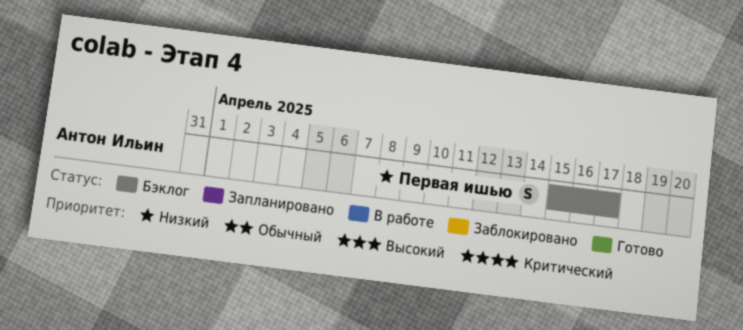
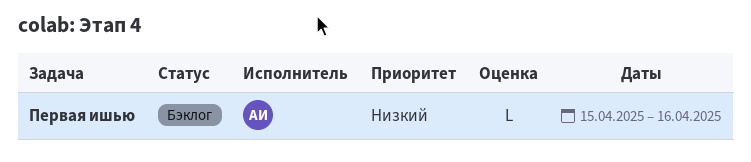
Первая ишью, estimate: S -> L
Первая ишью, due: Apr 17 -> Apr 16

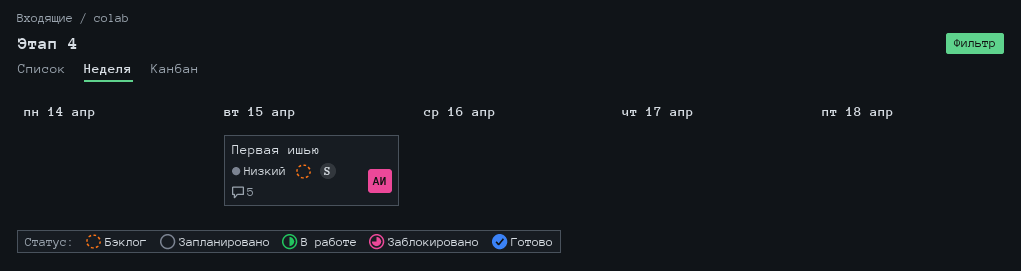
Первая ишью, estimate: L -> S
Первая ишью, due: Apr 16 -> Apr 15

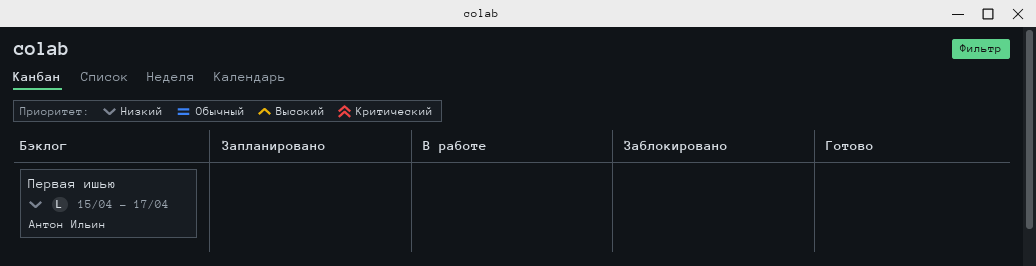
Первая ишью, estimate: S -> L
Первая ишью, due: Apr 15 -> Apr 17

